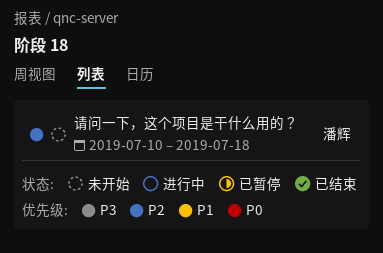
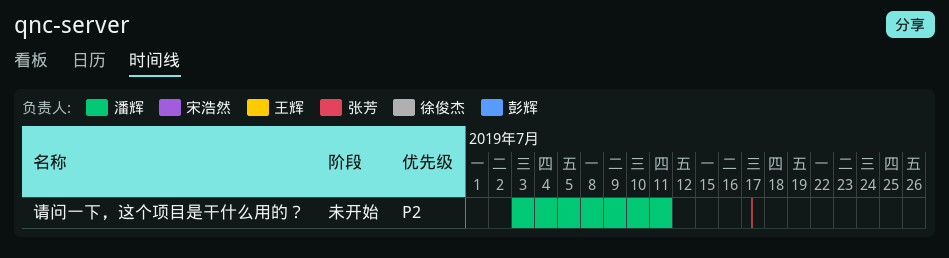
请问一下，这个项目是干什么用的？, start: Jul 10 -> Jul 3
请问一下，这个项目是干什么用的？, due: Jul 18 -> Jul 11

